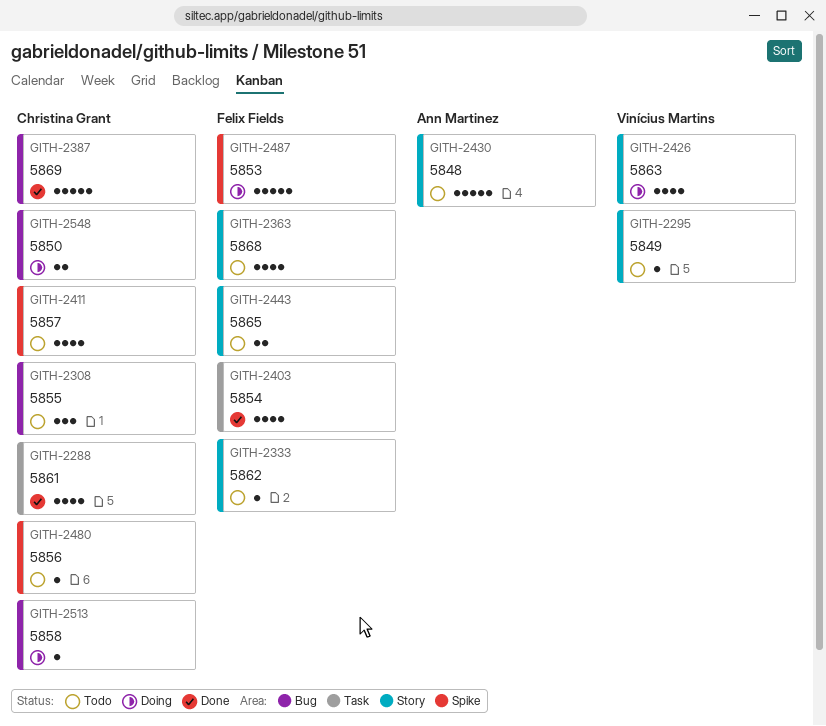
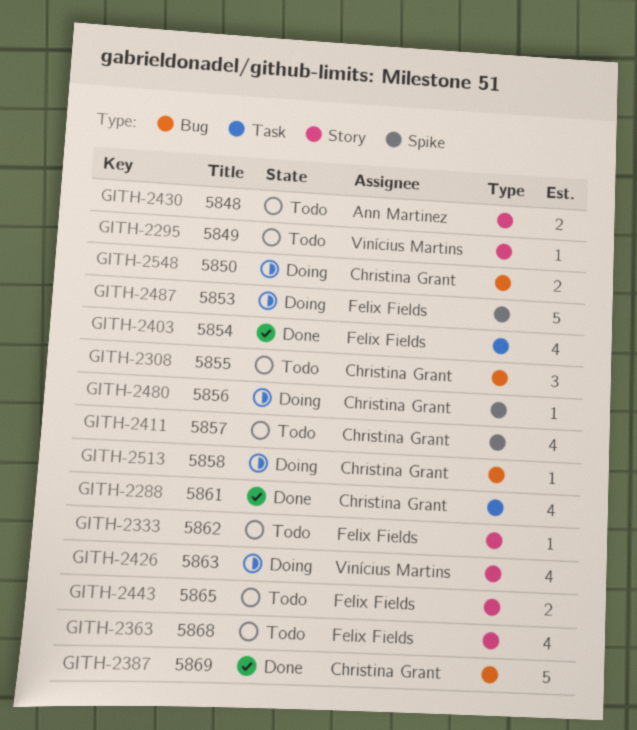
GITH-2430, estimate: 5 -> 2
GITH-2480, status: Todo -> Doing

